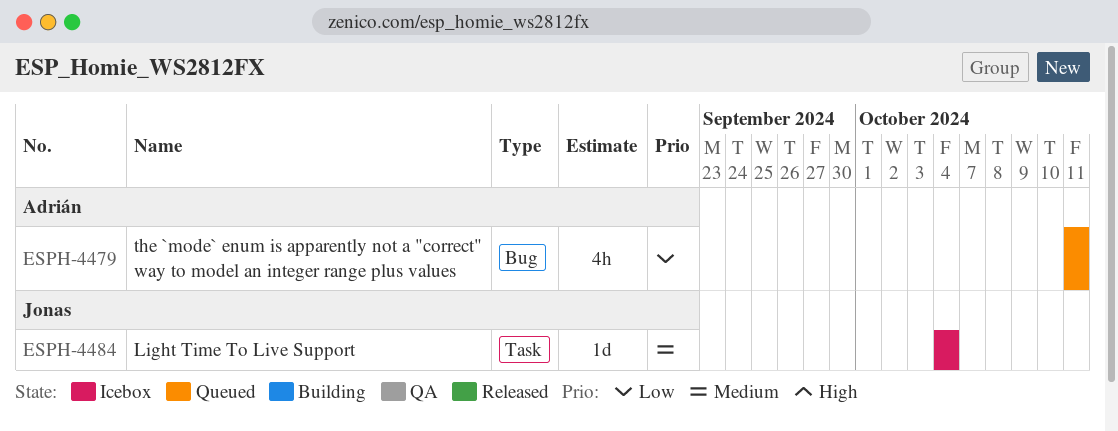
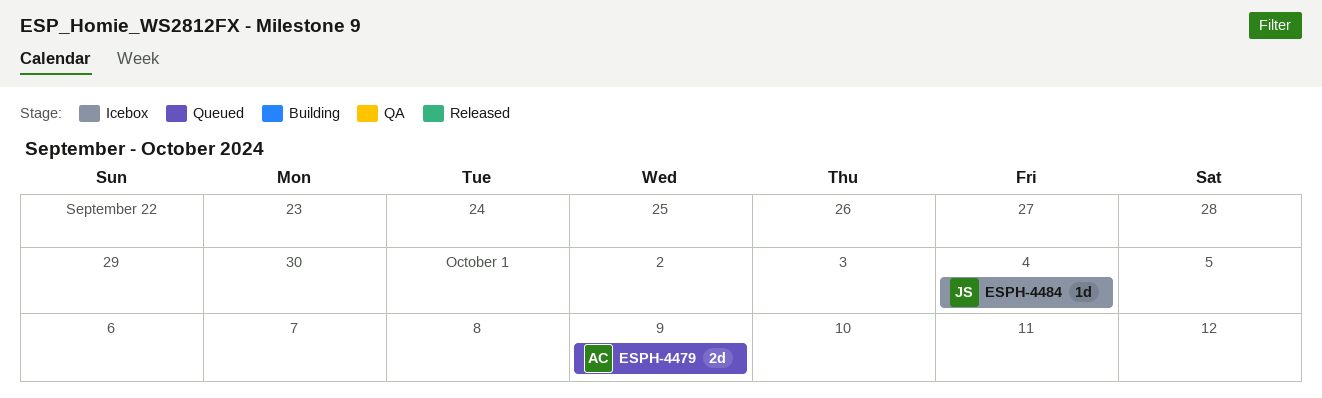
ESPH-4479, estimate: 4h -> 2d
ESPH-4479, start: Oct 11 -> Oct 9
ESPH-4479, due: Oct 11 -> Oct 9

